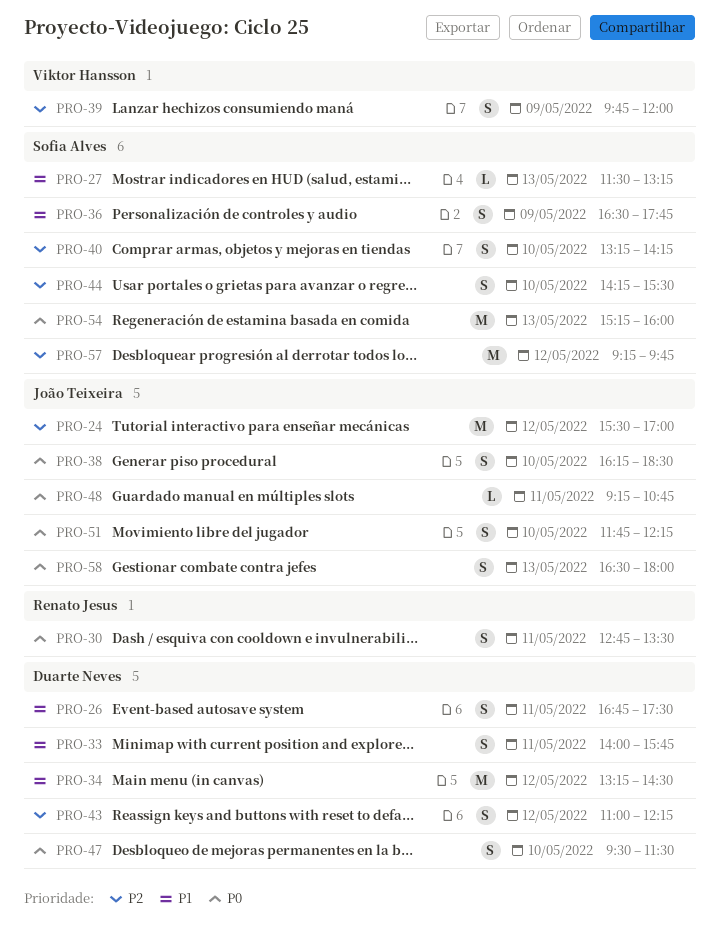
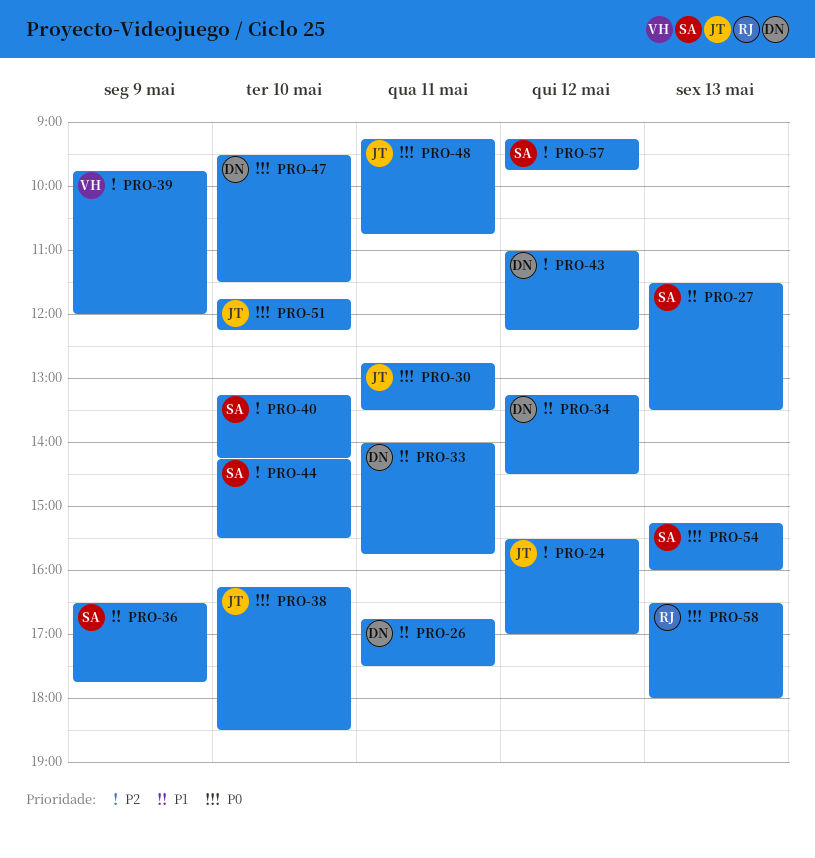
PRO-27, ends: 13:15 -> 13:30
PRO-30, owner: Renato Jesus -> João Teixeira
PRO-58, owner: João Teixeira -> Renato Jesus

